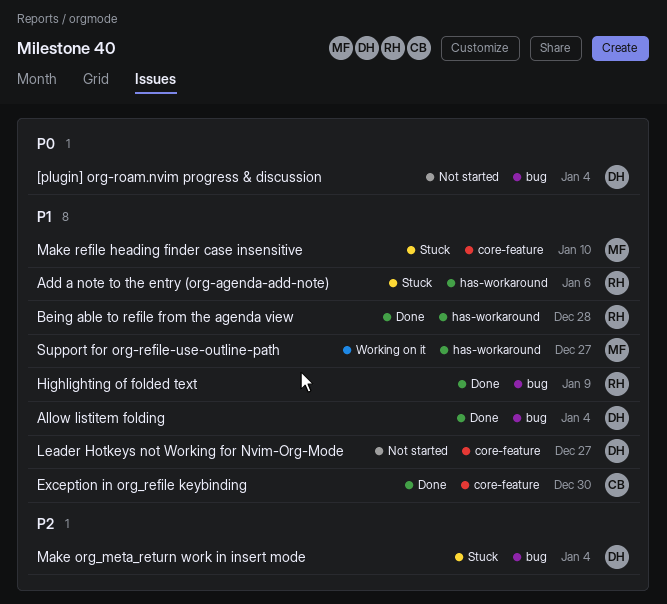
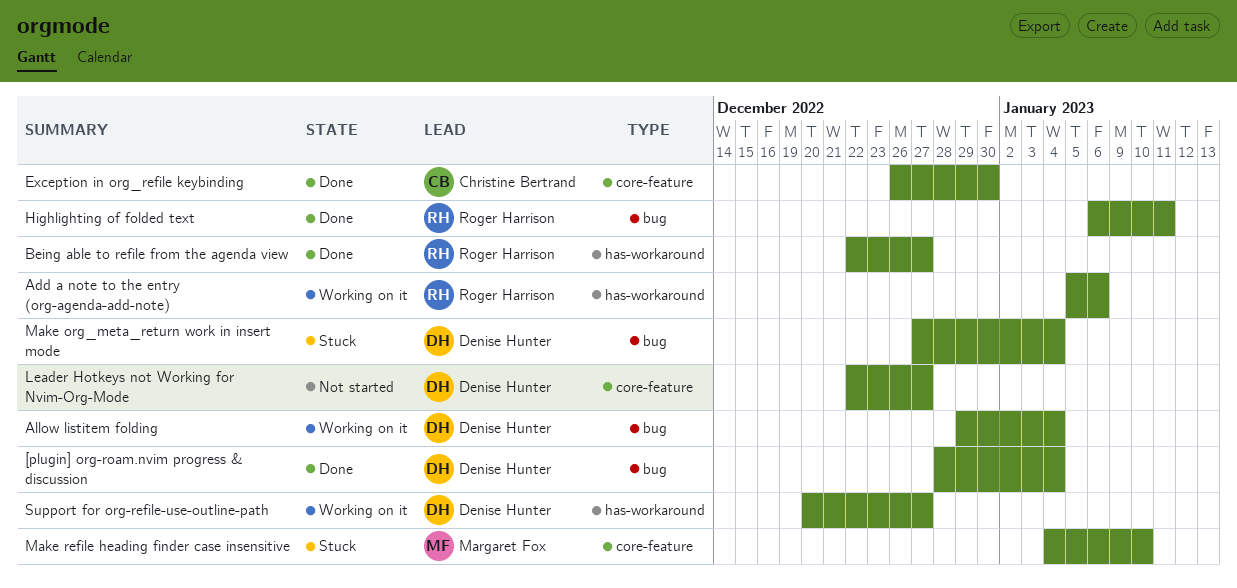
[plugin] org-roam.nvim progress & discussion, status: Not started -> Done
Add a note to the entry (org-agenda-add-note), status: Stuck -> Working on it
Allow listitem folding, status: Done -> Working on it
Being able to refile from the agenda view, due: Dec 28 -> Dec 27
Highlighting of folded text, due: Jan 9 -> Jan 11
Support for org-refile-use-outline-path, owner: Margaret Fox -> Denise Hunter

